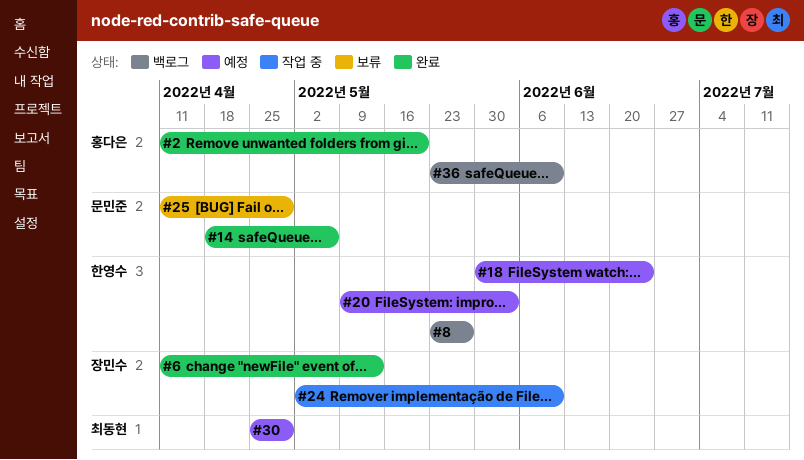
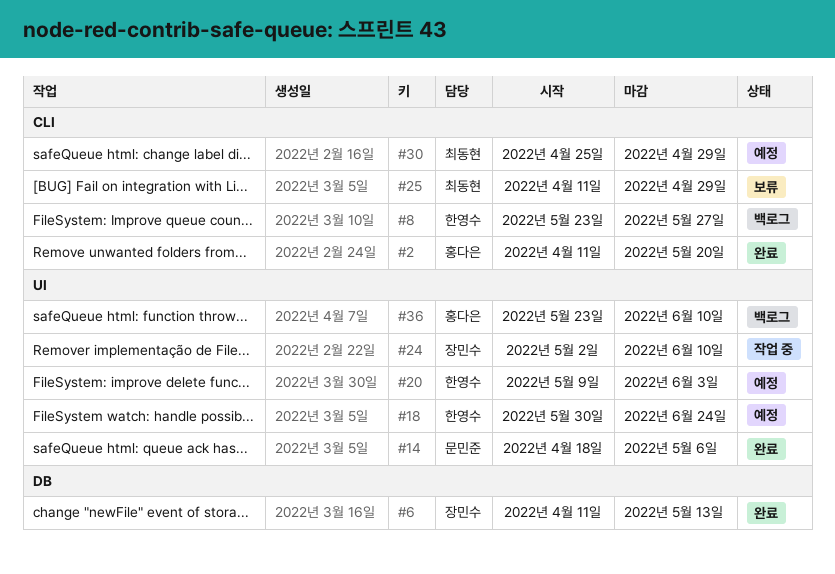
#25, owner: 문민준 -> 최동현

